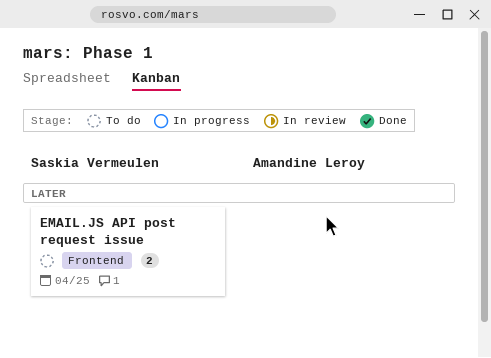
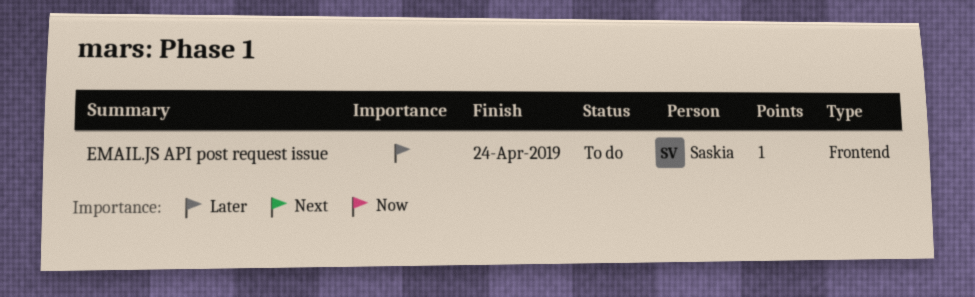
EMAIL.JS API post request issue, estimate: 2 -> 1
EMAIL.JS API post request issue, due: Apr 25 -> Apr 24

